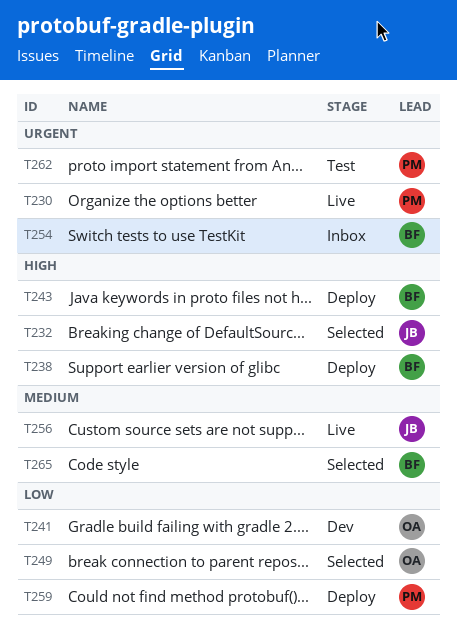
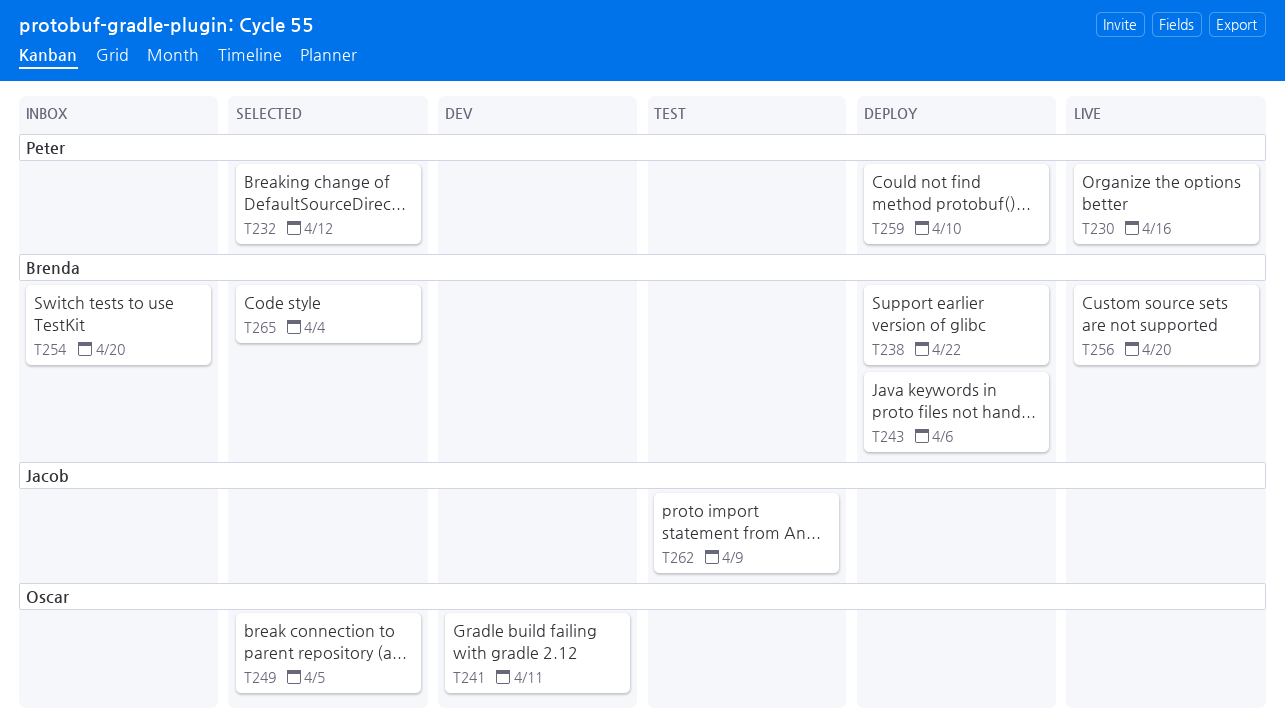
T232, owner: Jacob -> Peter
T256, owner: Jacob -> Brenda
T262, owner: Peter -> Jacob

